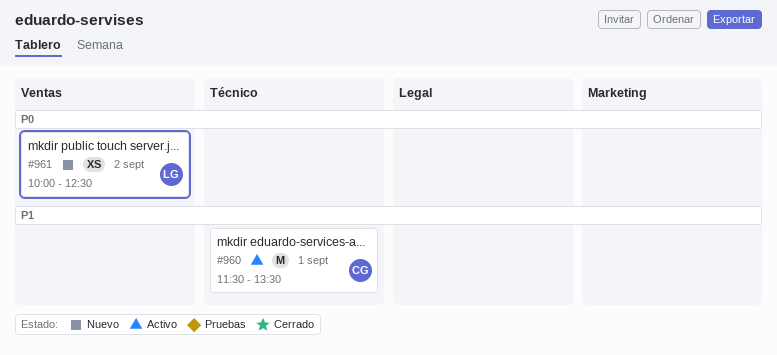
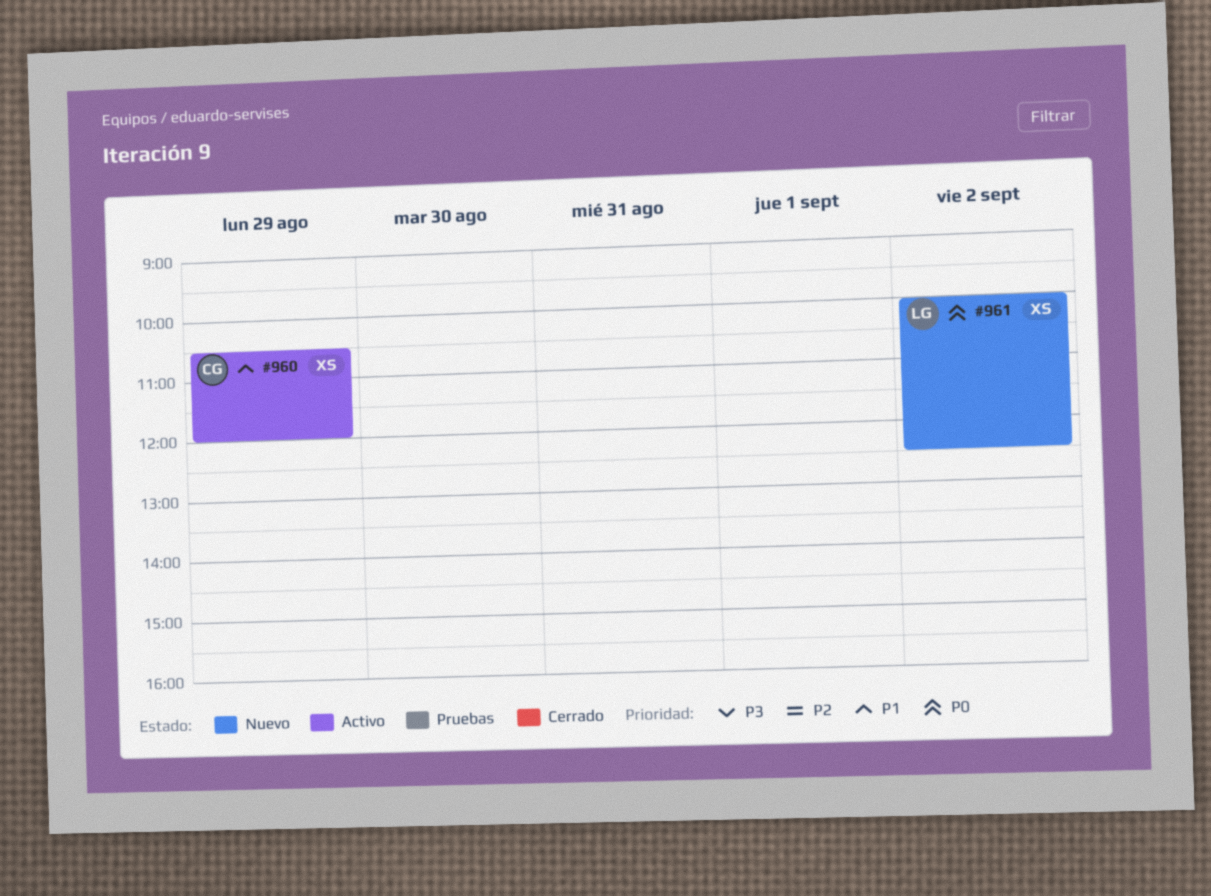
#960, estimate: M -> XS
#960, day: Sep 1 -> Aug 29
#960, begins: 11:30 -> 10:30
#960, ends: 13:30 -> 12:00

